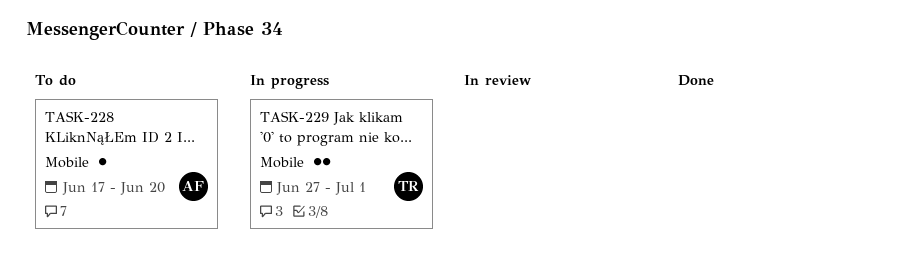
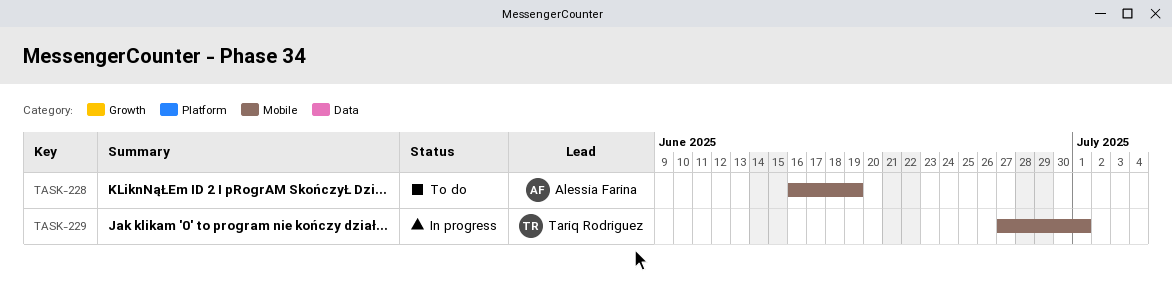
TASK-228, start: Jun 17 -> Jun 16
TASK-228, due: Jun 20 -> Jun 19

